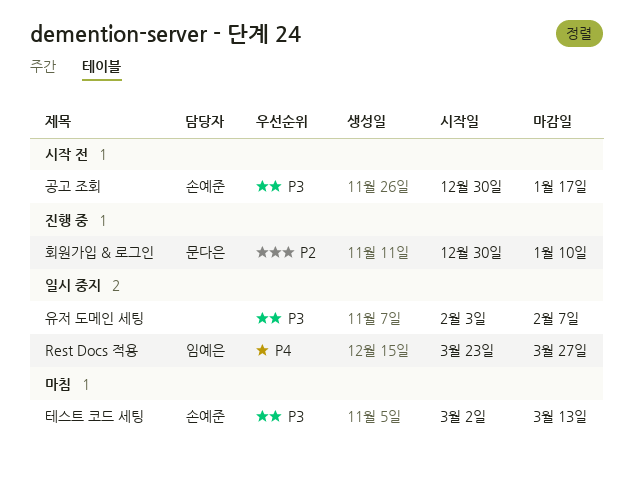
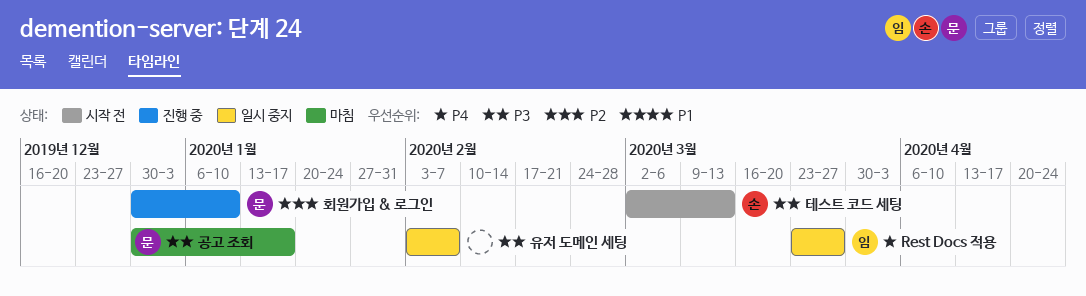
공고 조회, status: 시작 전 -> 마침
공고 조회, owner: 손예준 -> 문다은
테스트 코드 세팅, status: 마침 -> 시작 전

